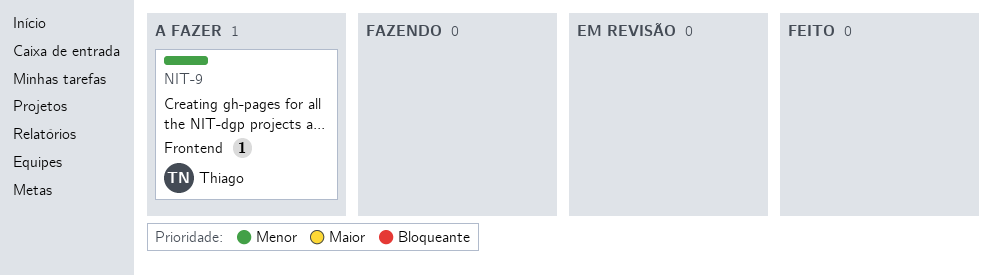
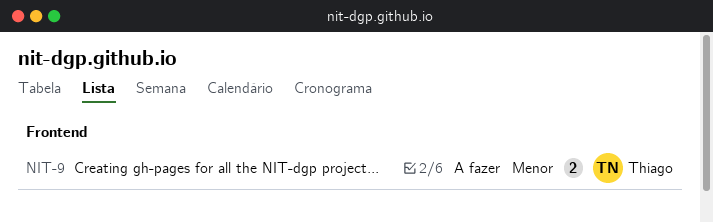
NIT-9, estimate: 1 -> 2

